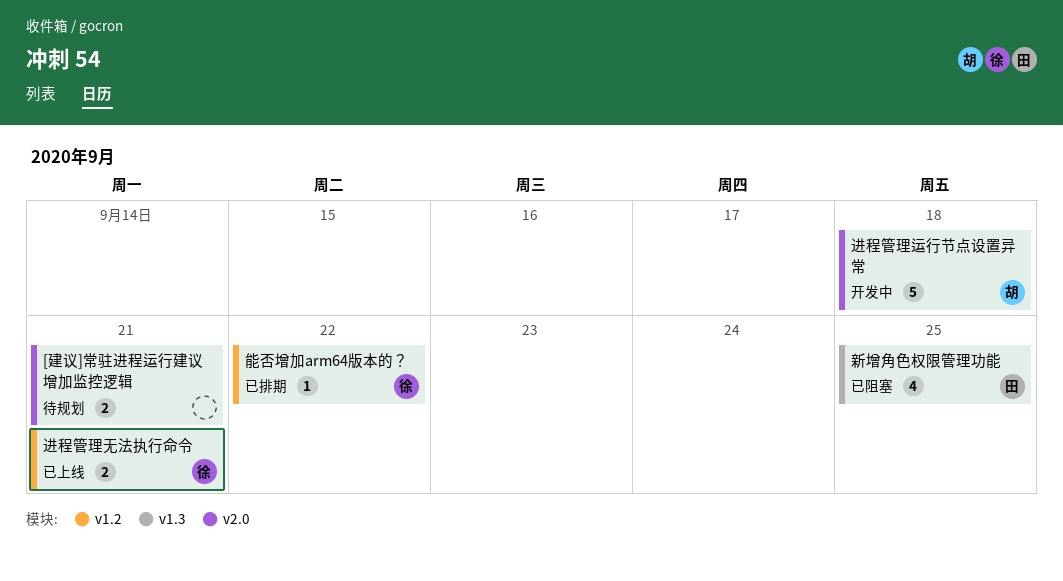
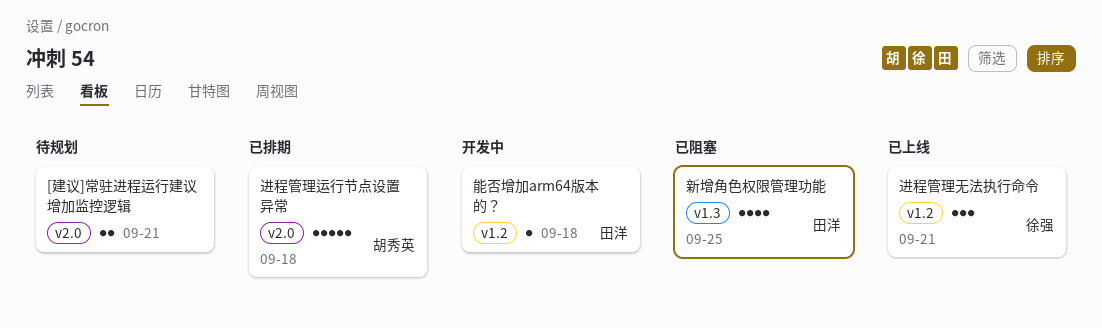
能否增加arm64版本的？, status: 已排期 -> 开发中
能否增加arm64版本的？, owner: 徐强 -> 田洋
能否增加arm64版本的？, due: Sep 22 -> Sep 18
进程管理无法执行命令, estimate: 2 -> 3
进程管理运行节点设置异常, status: 开发中 -> 已排期

